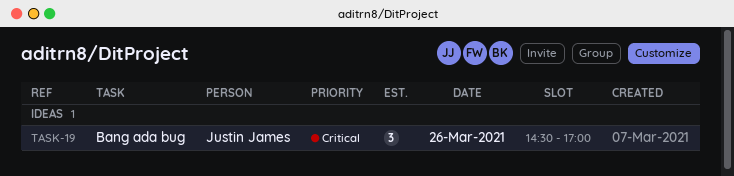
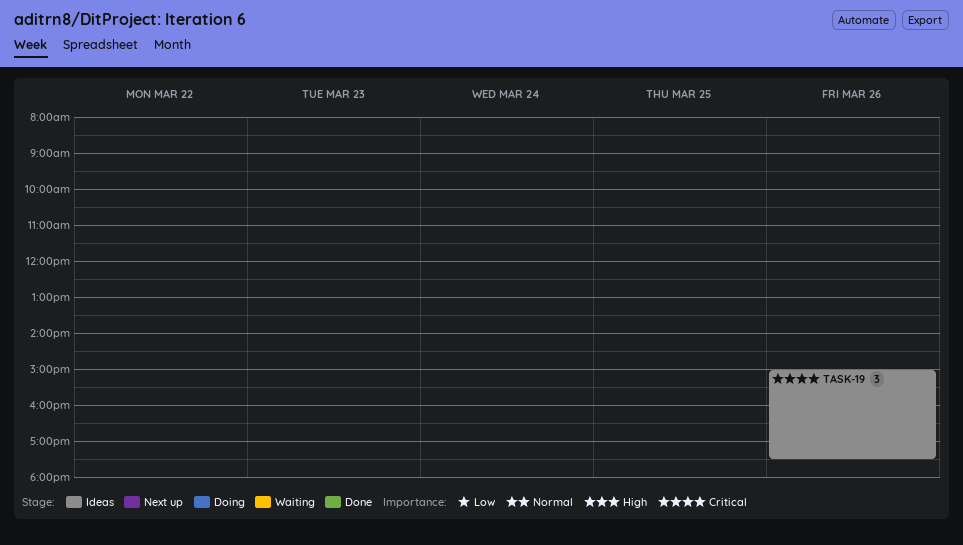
TASK-19, begins: 14:30 -> 15:00
TASK-19, ends: 17:00 -> 17:30

